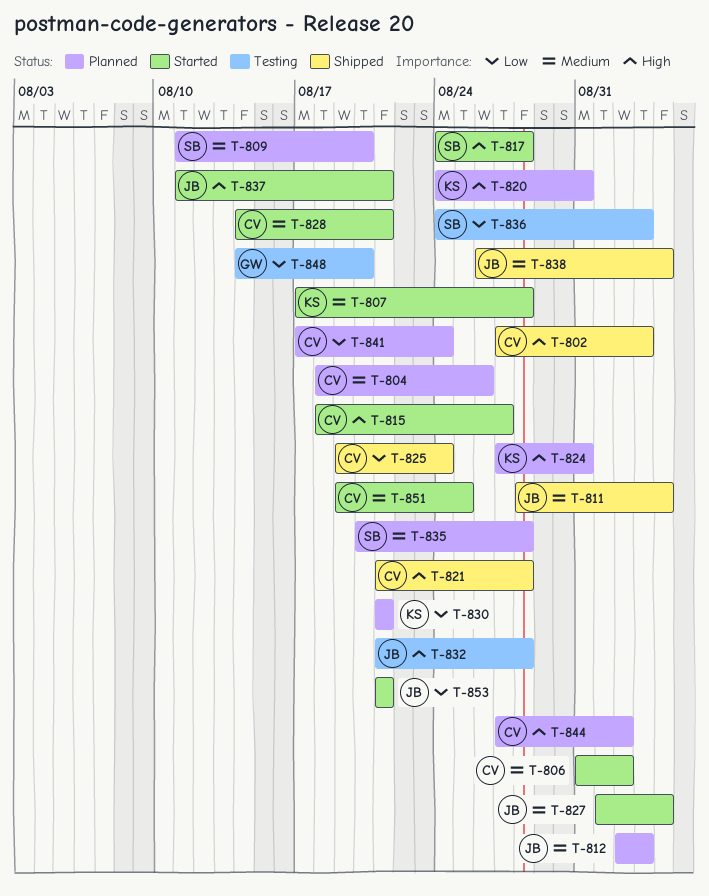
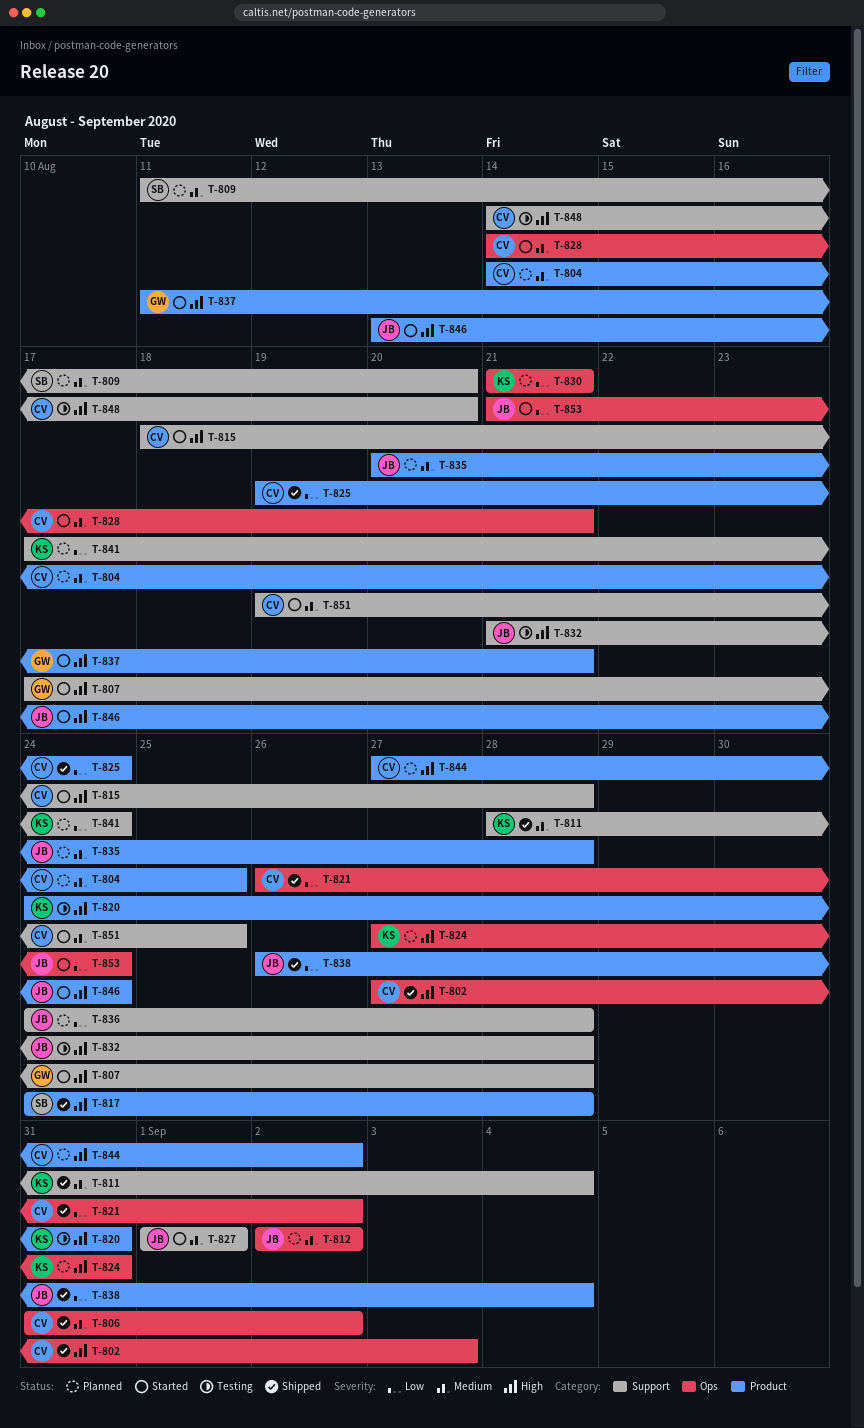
T-804, start: Aug 18 -> Aug 14
T-804, due: Aug 26 -> Aug 25
T-806, status: Started -> Shipped
T-807, owner: KS -> GW
T-807, priority: Medium -> High
T-811, owner: JB -> KS
T-812, due: Sep 3 -> Sep 2
T-815, due: Aug 27 -> Aug 28
T-817, status: Started -> Shipped
T-820, status: Planned -> Testing
T-821, priority: High -> Low
T-821, start: Aug 21 -> Aug 26
T-821, due: Aug 28 -> Sep 2
T-827, due: Sep 4 -> Sep 1
T-835, owner: SB -> JB
T-836, status: Testing -> Planned
T-836, owner: SB -> JB
T-836, due: Sep 3 -> Aug 28
T-837, owner: JB -> GW
T-838, priority: Medium -> Low
T-841, owner: CV -> KS
T-846: none -> present
T-848, owner: GW -> CV
T-848, priority: Low -> High
T-853, due: Aug 21 -> Aug 24

